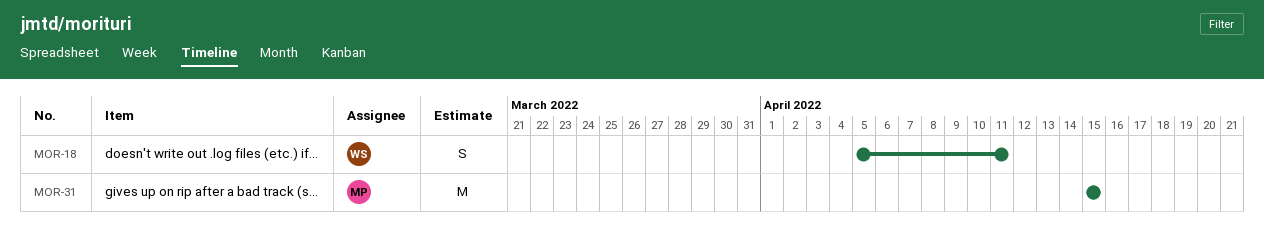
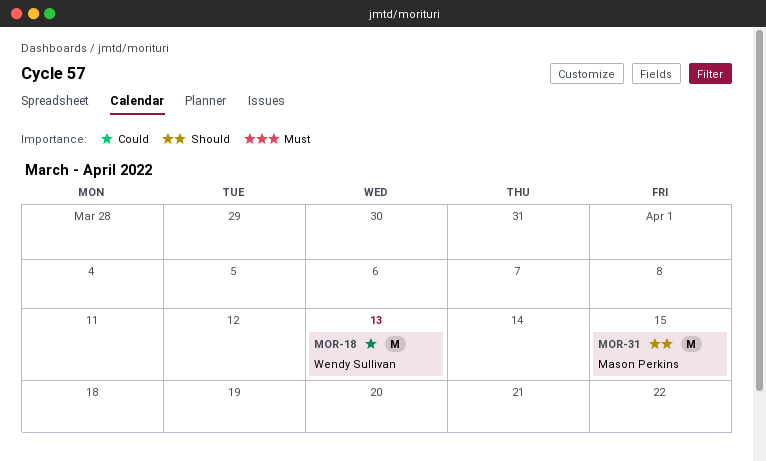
MOR-18, estimate: S -> M
MOR-18, due: Apr 11 -> Apr 13

